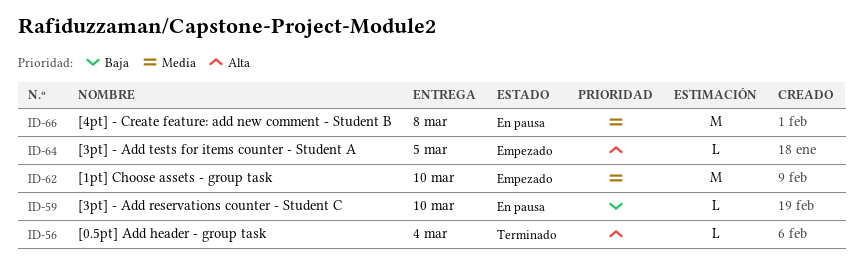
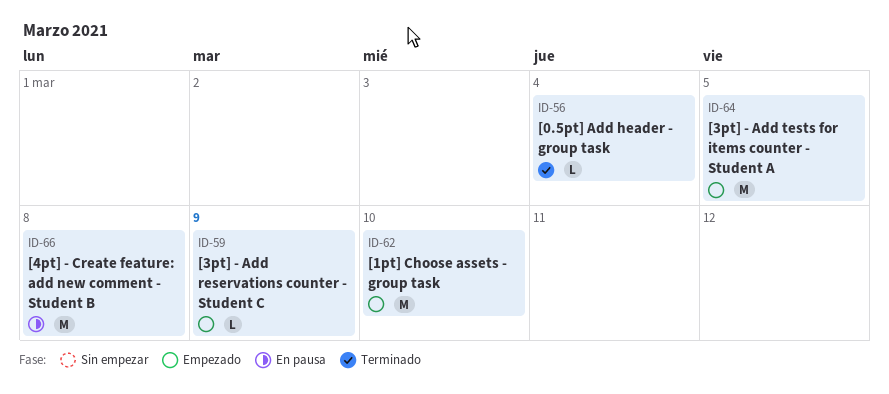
ID-59, status: En pausa -> Empezado
ID-59, due: Mar 10 -> Mar 9
ID-64, estimate: L -> M

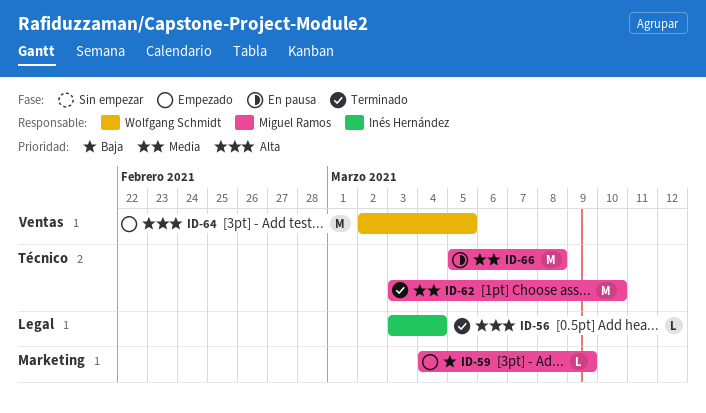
ID-62, status: Empezado -> Terminado

